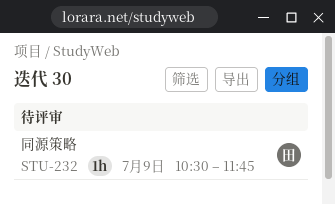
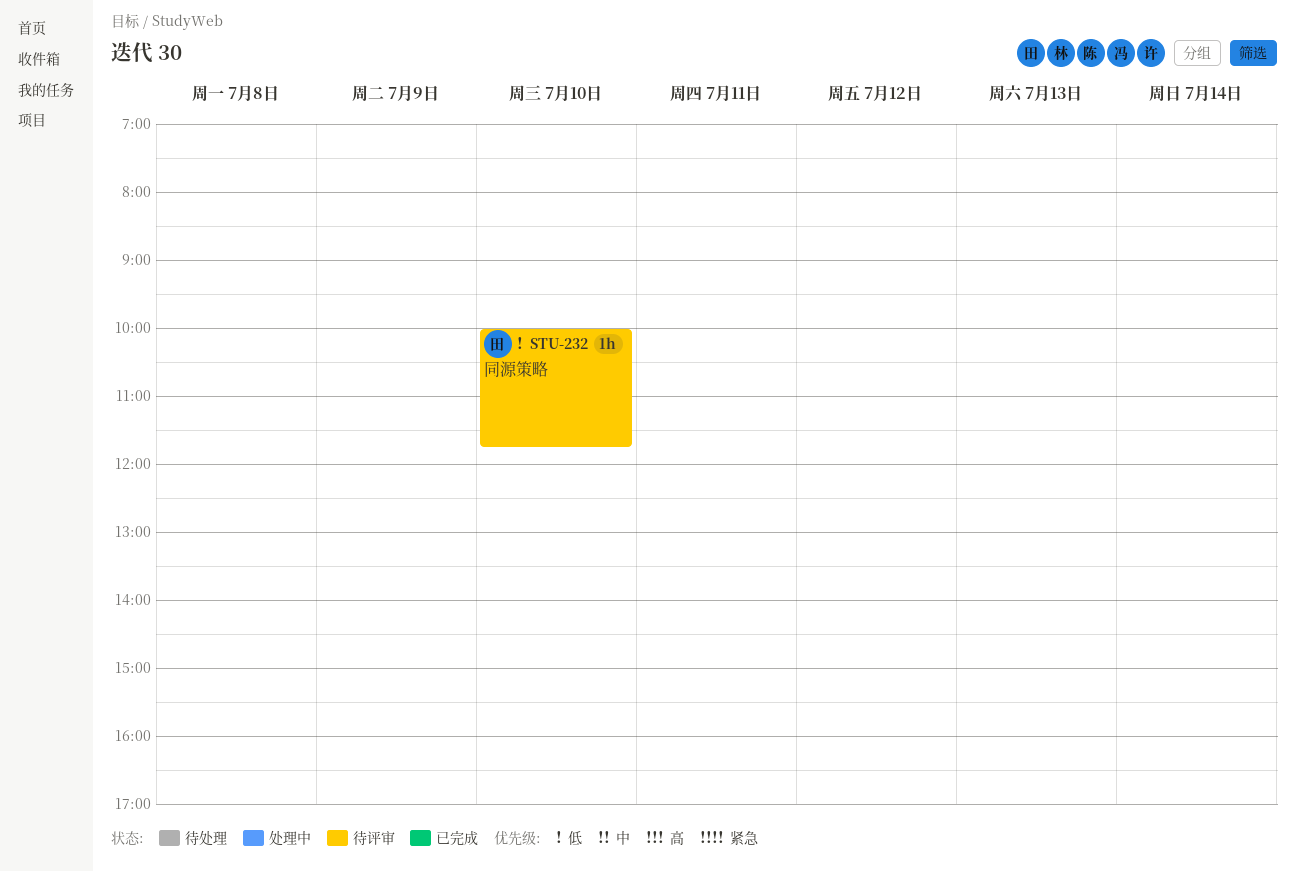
STU-232, day: Jul 9 -> Jul 10
STU-232, begins: 10:30 -> 10:00

